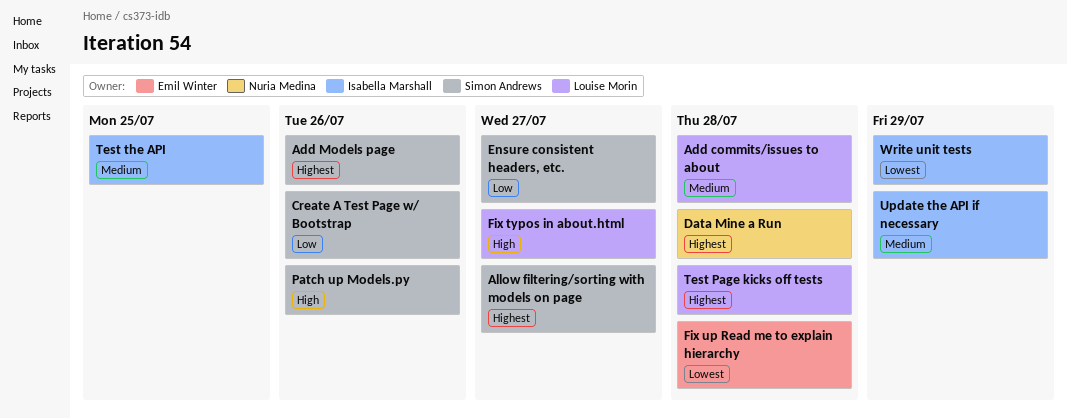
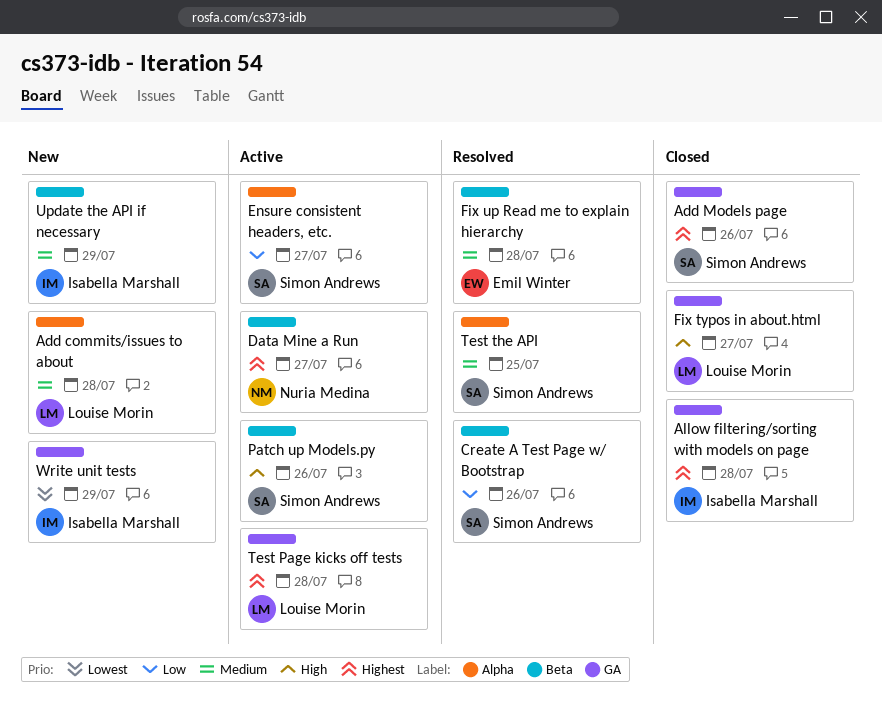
Allow filtering/sorting with models on page, owner: Simon Andrews -> Isabella Marshall
Allow filtering/sorting with models on page, due: Jul 27 -> Jul 28
Data Mine a Run, due: Jul 28 -> Jul 27
Fix up Read me to explain hierarchy, priority: Lowest -> Medium
Test the API, owner: Isabella Marshall -> Simon Andrews

